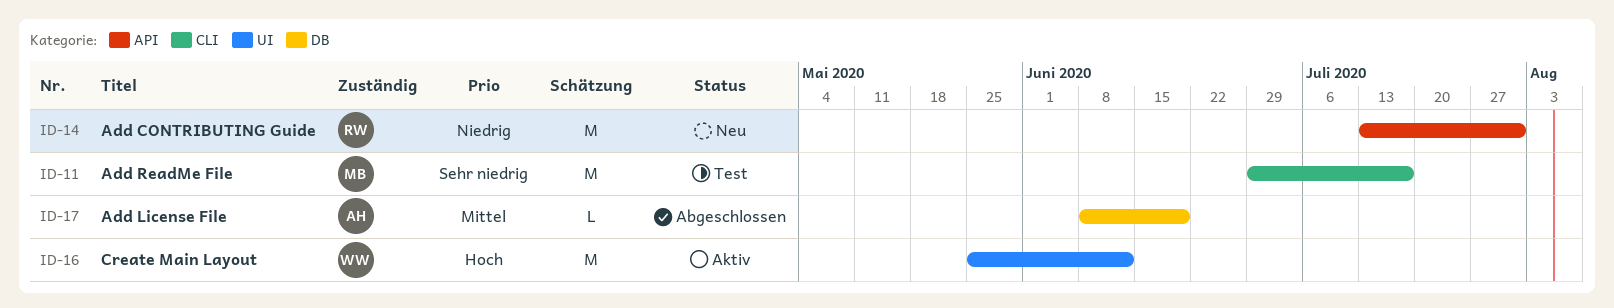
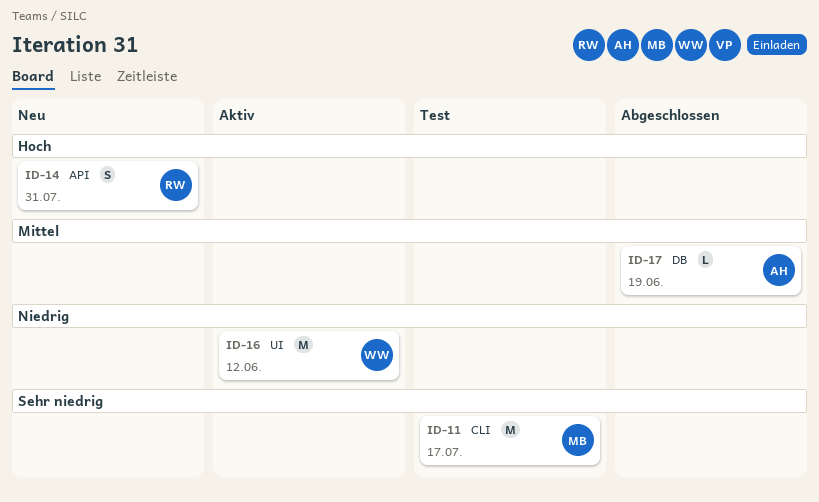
ID-14, priority: Niedrig -> Hoch
ID-14, estimate: M -> S
ID-16, priority: Hoch -> Niedrig

